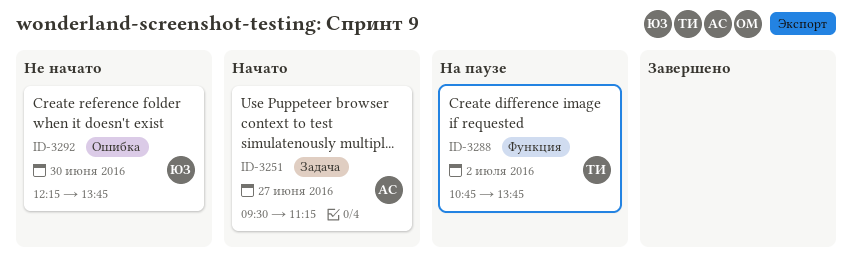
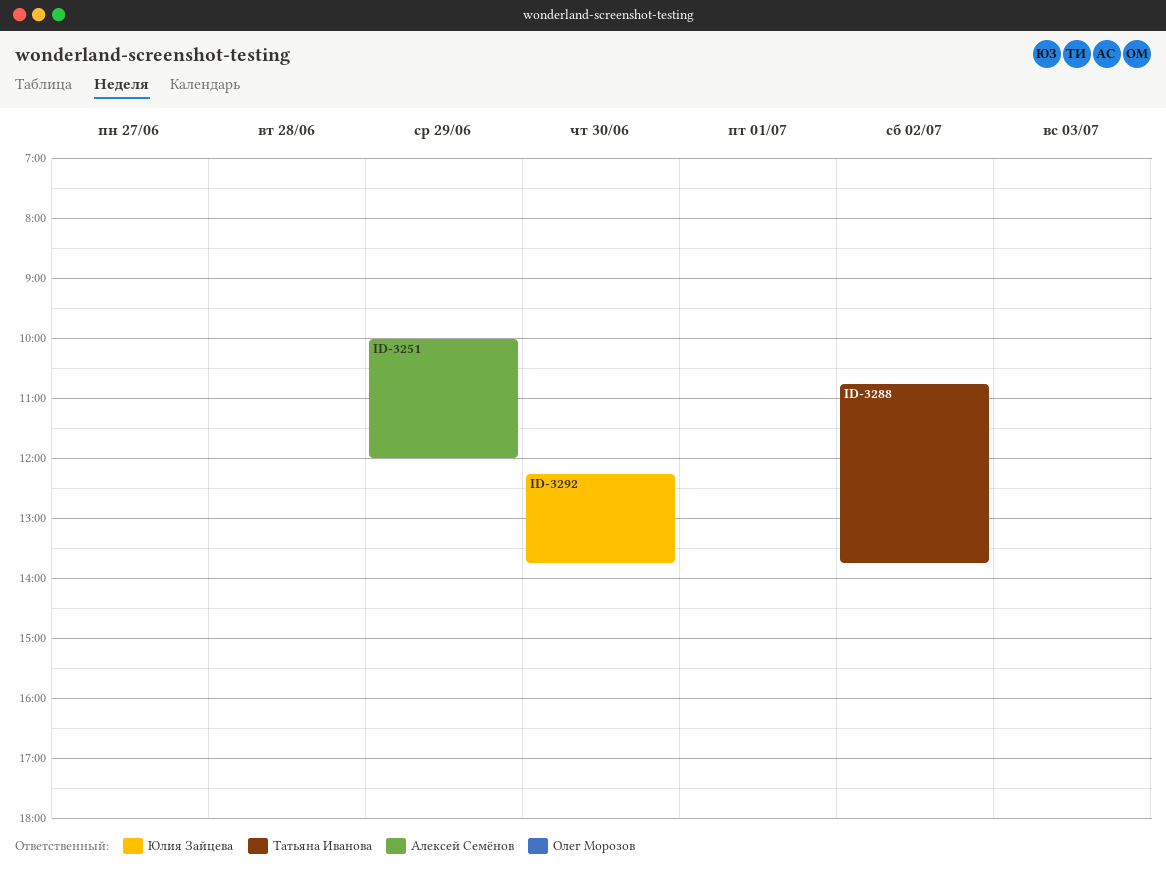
ID-3251, day: Jun 27 -> Jun 29
ID-3251, begins: 09:30 -> 10:00
ID-3251, ends: 11:15 -> 12:00

